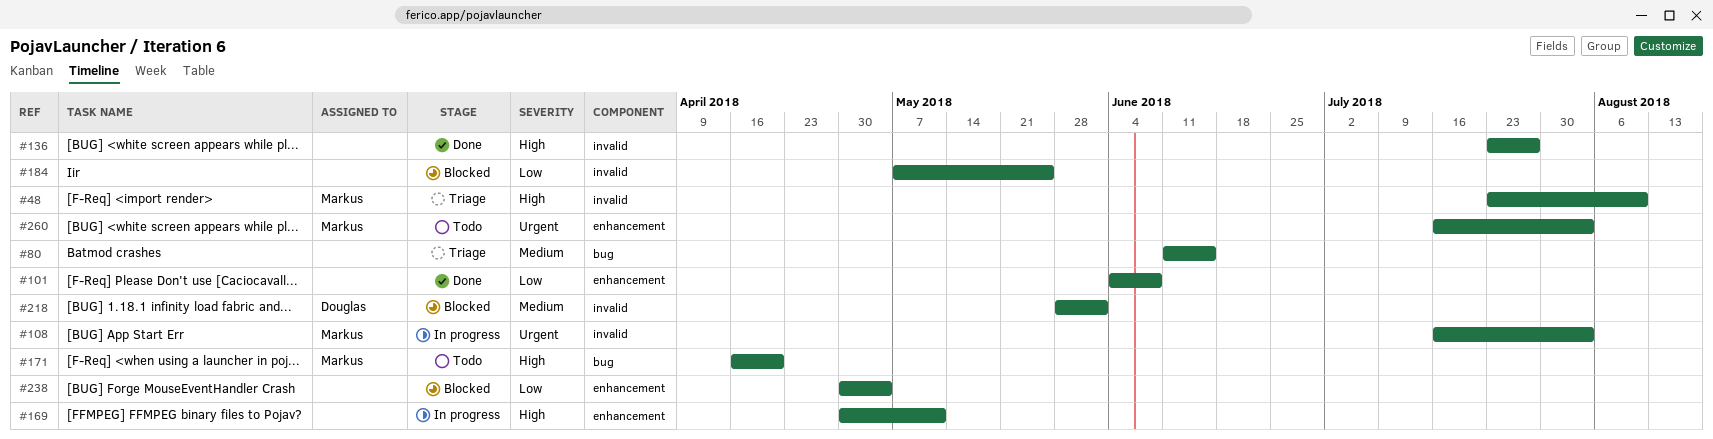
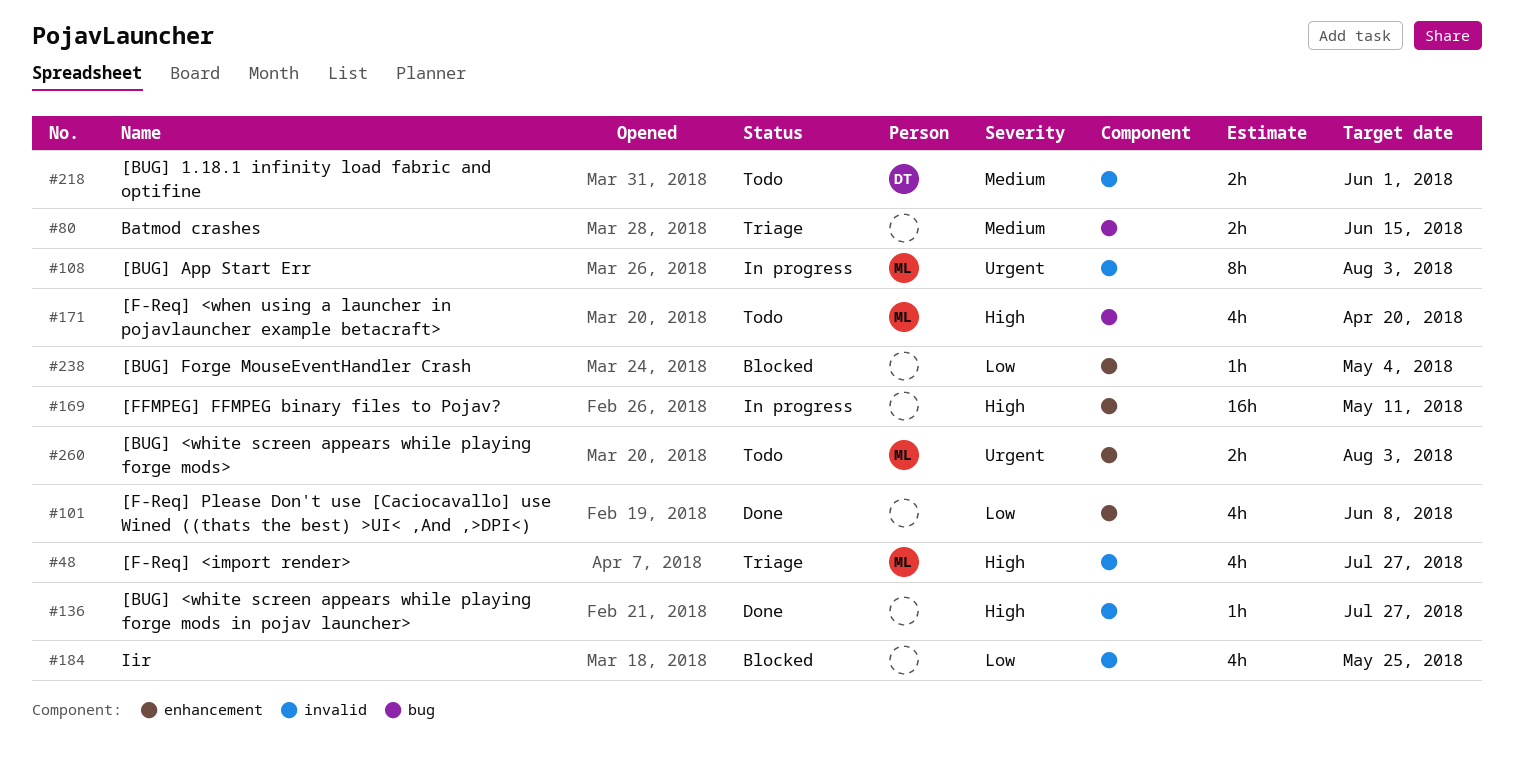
#48, due: Aug 10 -> Jul 27
#218, status: Blocked -> Todo

